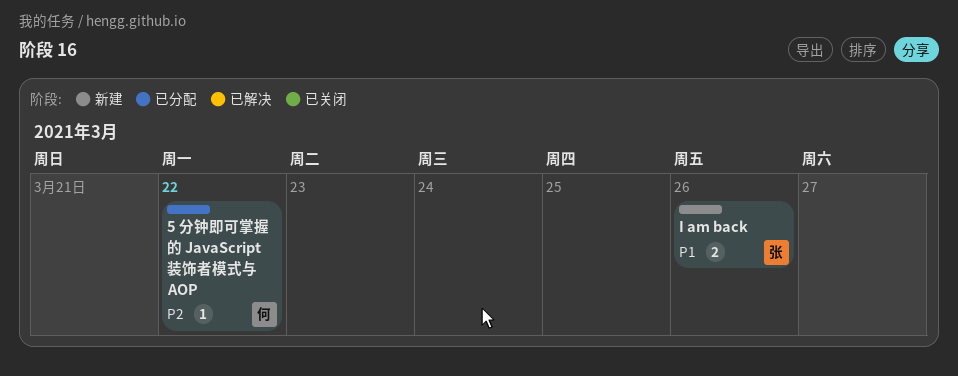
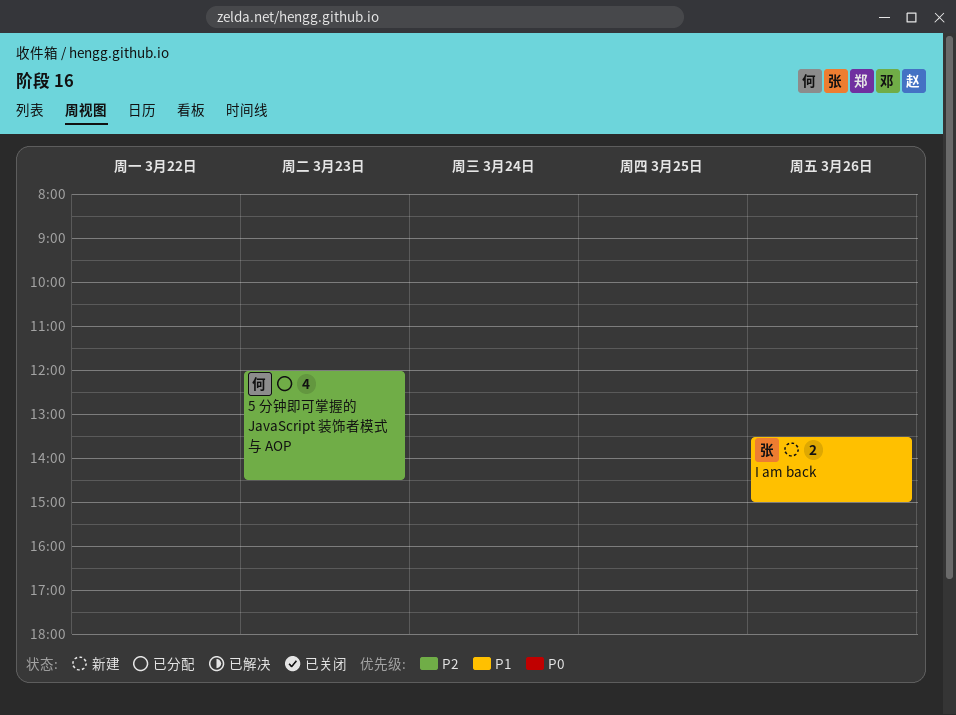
5 分钟即可掌握的 JavaScript 装饰者模式与 AOP, estimate: 1 -> 4
5 分钟即可掌握的 JavaScript 装饰者模式与 AOP, day: Mar 22 -> Mar 23

